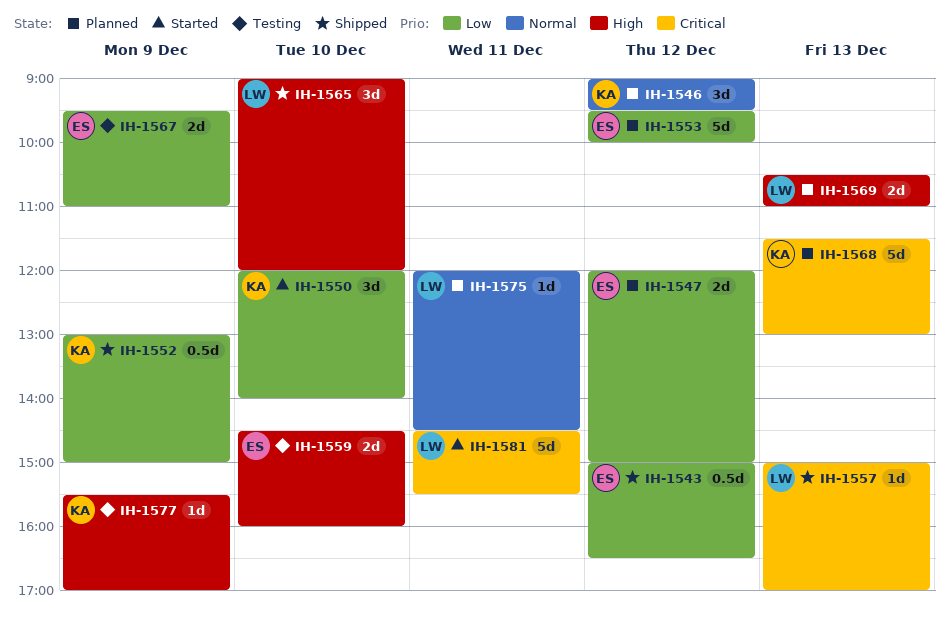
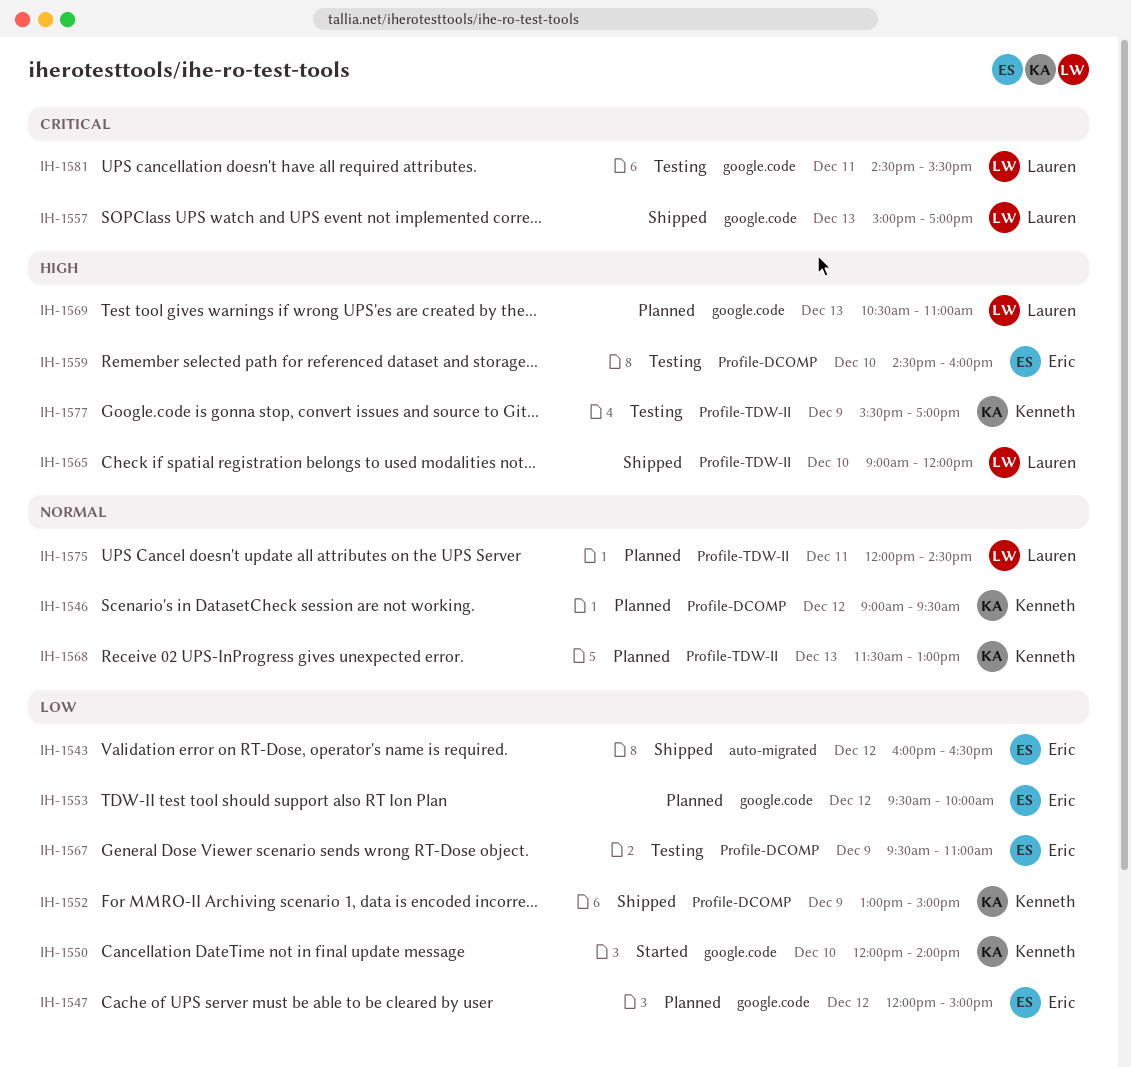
IH-1543, begins: 15:00 -> 16:00
IH-1568, priority: Critical -> Normal
IH-1581, status: Started -> Testing

